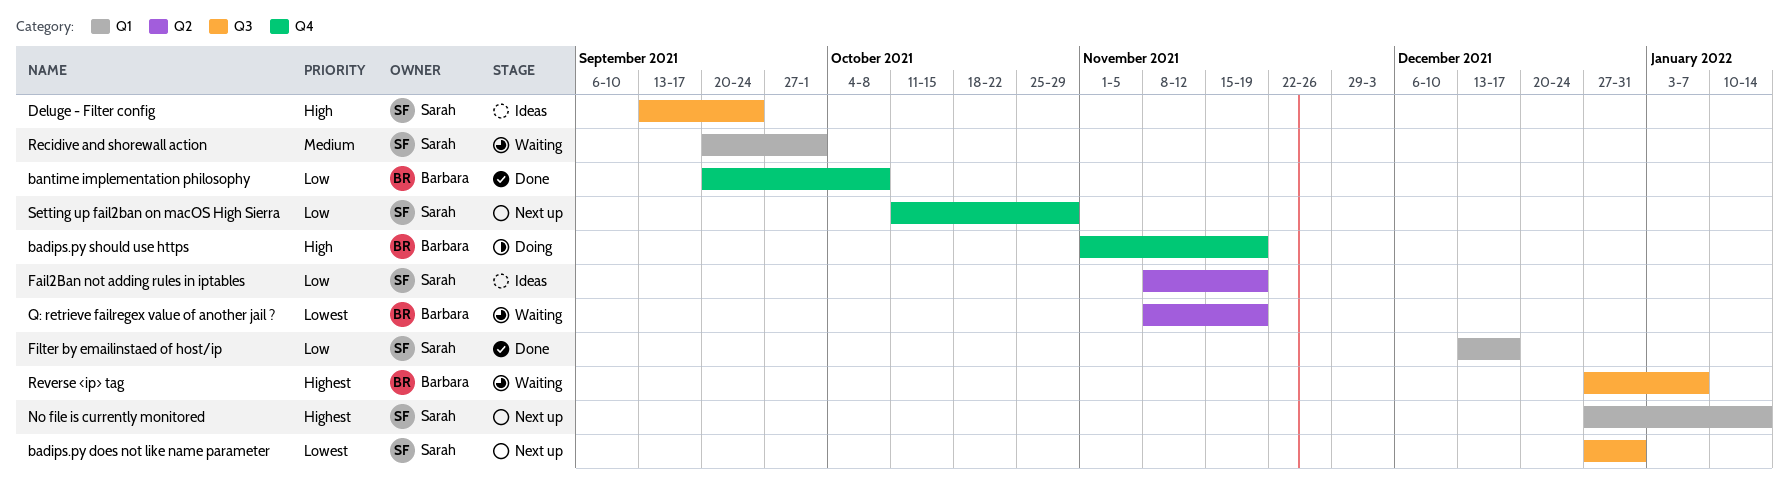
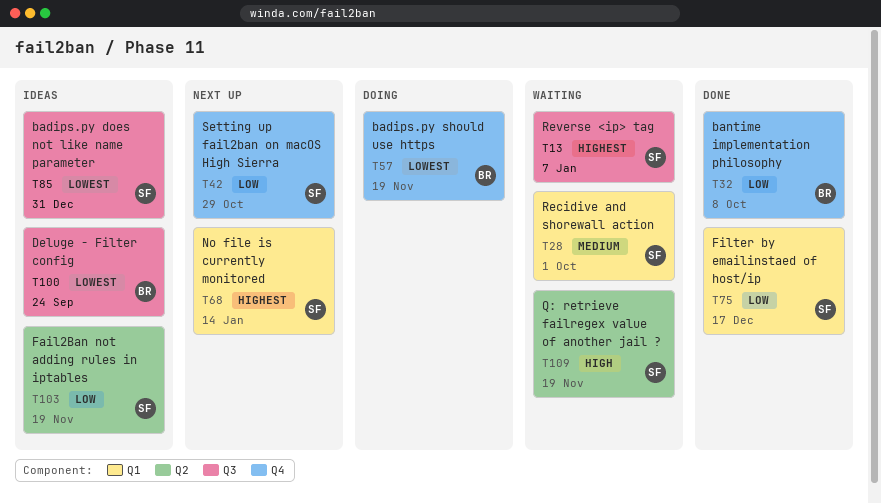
badips.py does not like name parameter, status: Next up -> Ideas
badips.py should use https, priority: High -> Lowest
Deluge - Filter config, owner: Sarah -> Barbara
Deluge - Filter config, priority: High -> Lowest
Q: retrieve failregex value of another jail ?, owner: Barbara -> Sarah
Q: retrieve failregex value of another jail ?, priority: Lowest -> High
Reverse <ip> tag, owner: Barbara -> Sarah

